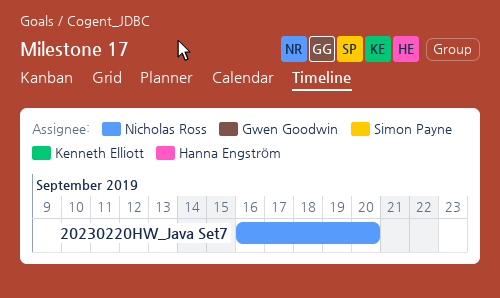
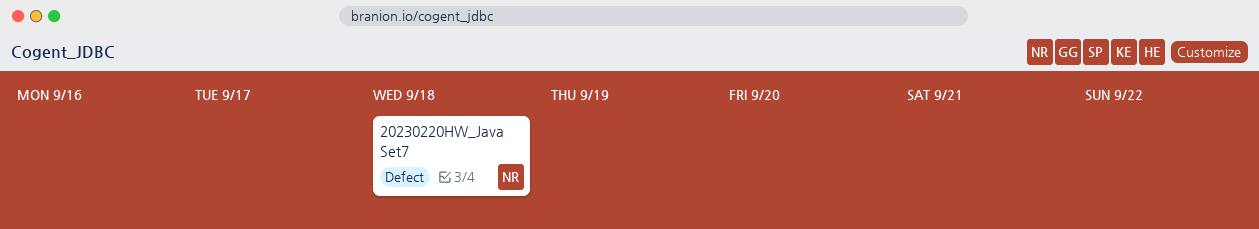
20230220HW_Java Set7, due: Sep 20 -> Sep 18

